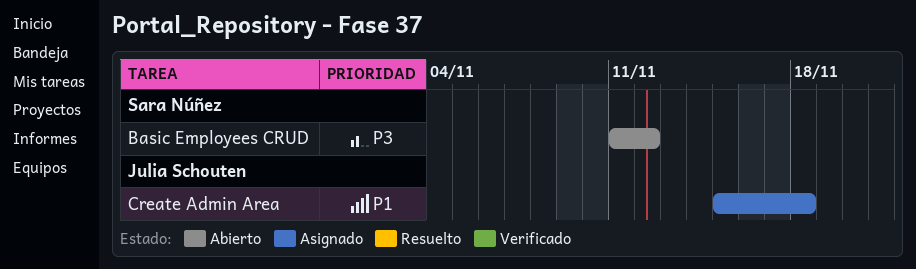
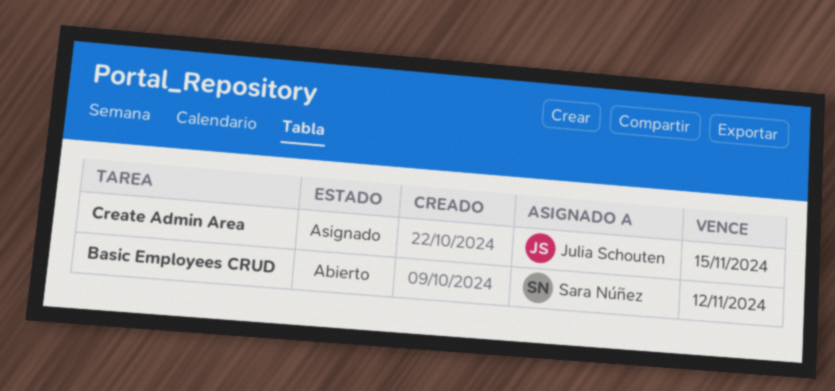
Create Admin Area, due: Nov 18 -> Nov 15

